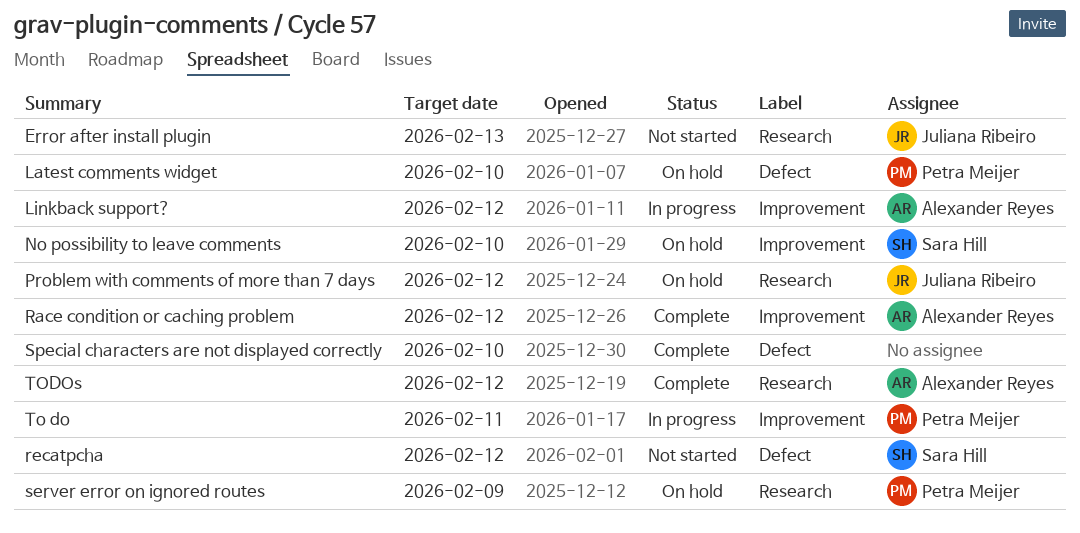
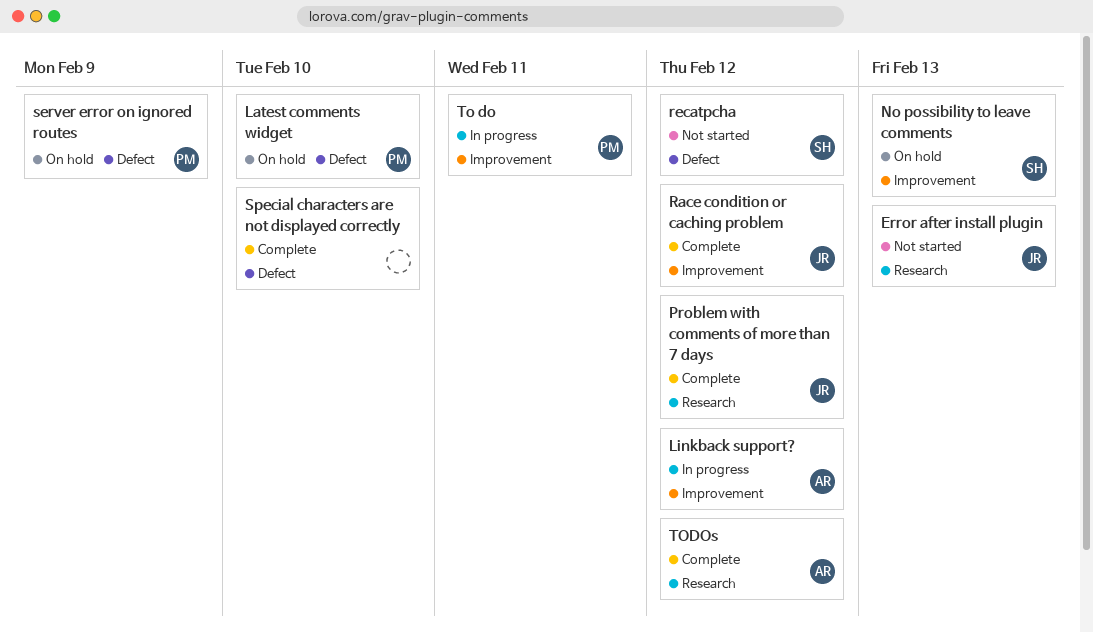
No possibility to leave comments, due: Feb 10 -> Feb 13
Problem with comments of more than 7 days, status: On hold -> Complete
Race condition or caching problem, owner: Alexander Reyes -> Juliana Ribeiro
server error on ignored routes, label: Research -> Defect

